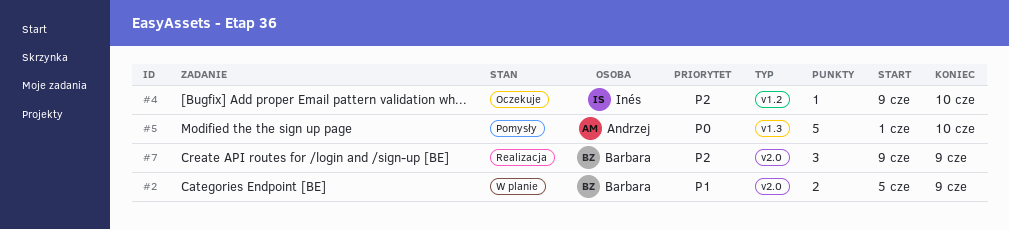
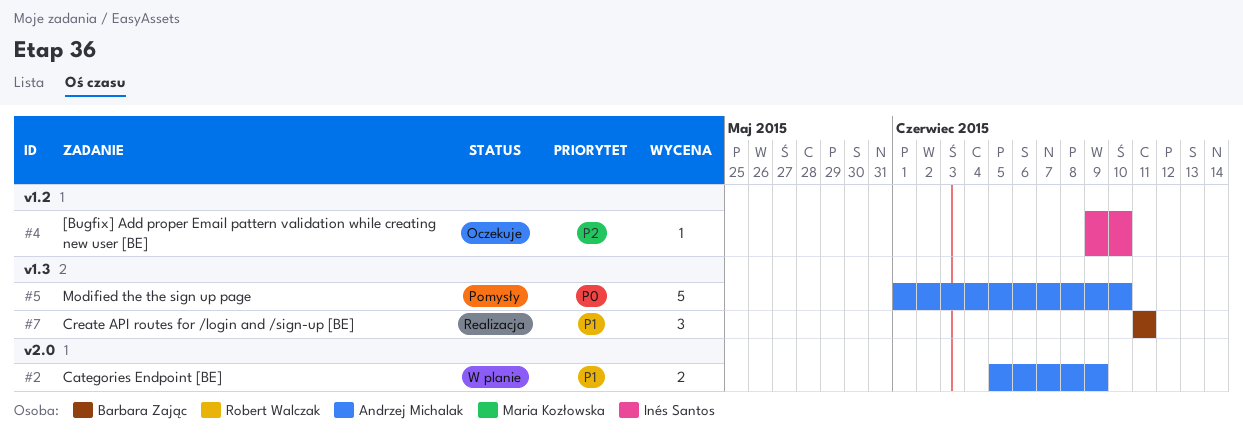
#2, owner: Barbara Zając -> Andrzej Michalak
#7, priority: P2 -> P1
#7, label: v2.0 -> v1.3
#7, start: Jun 9 -> Jun 11
#7, due: Jun 9 -> Jun 11

